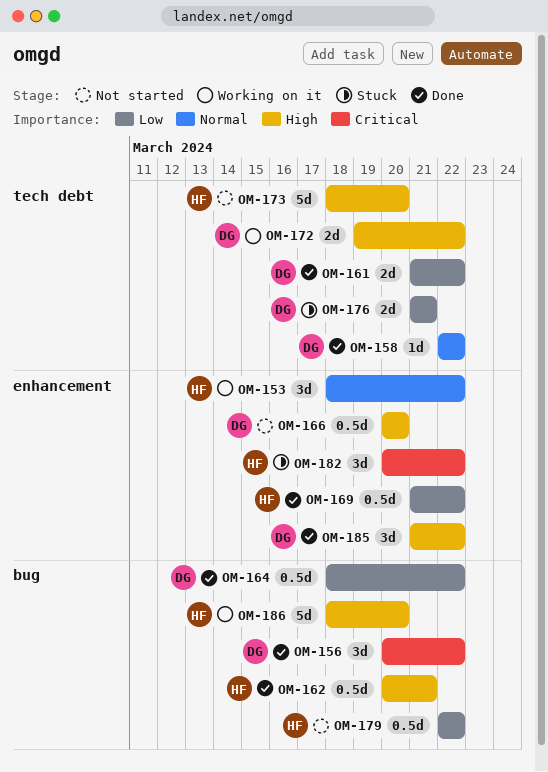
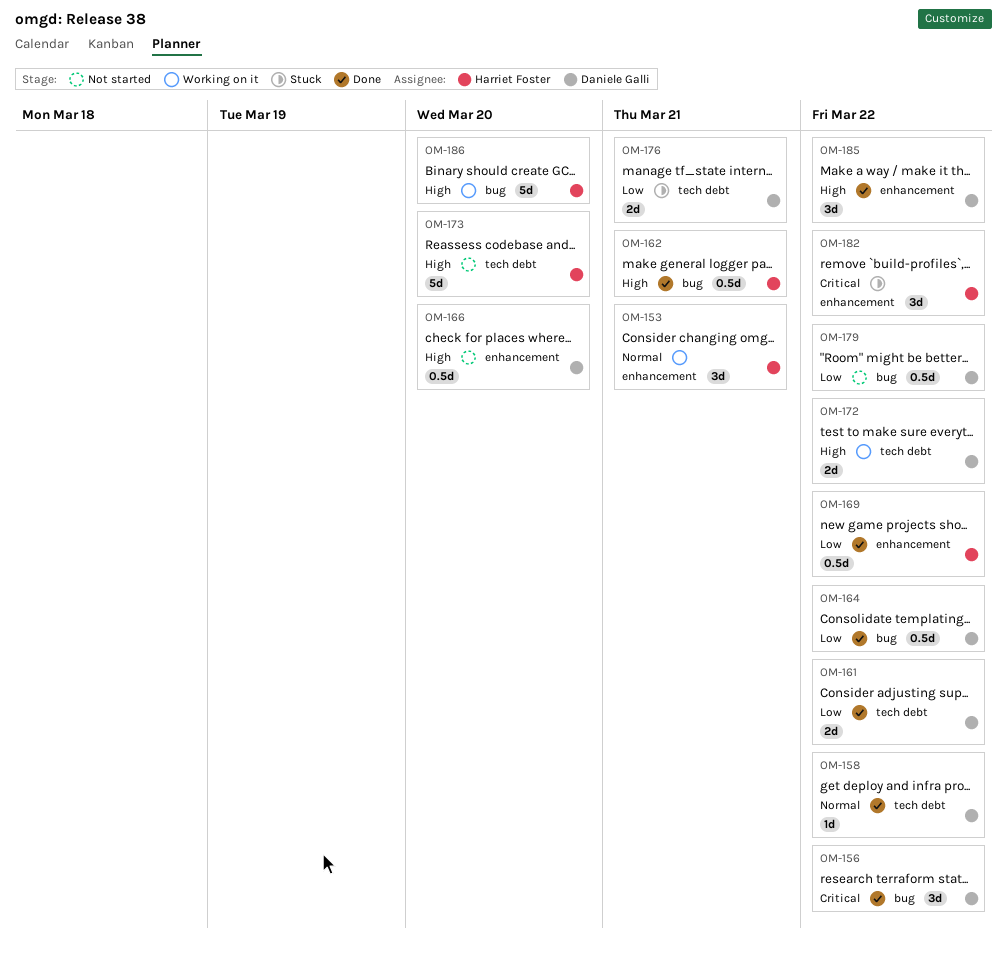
OM-153, due: Mar 22 -> Mar 21
OM-179, owner: Harriet Foster -> Daniele Galli

